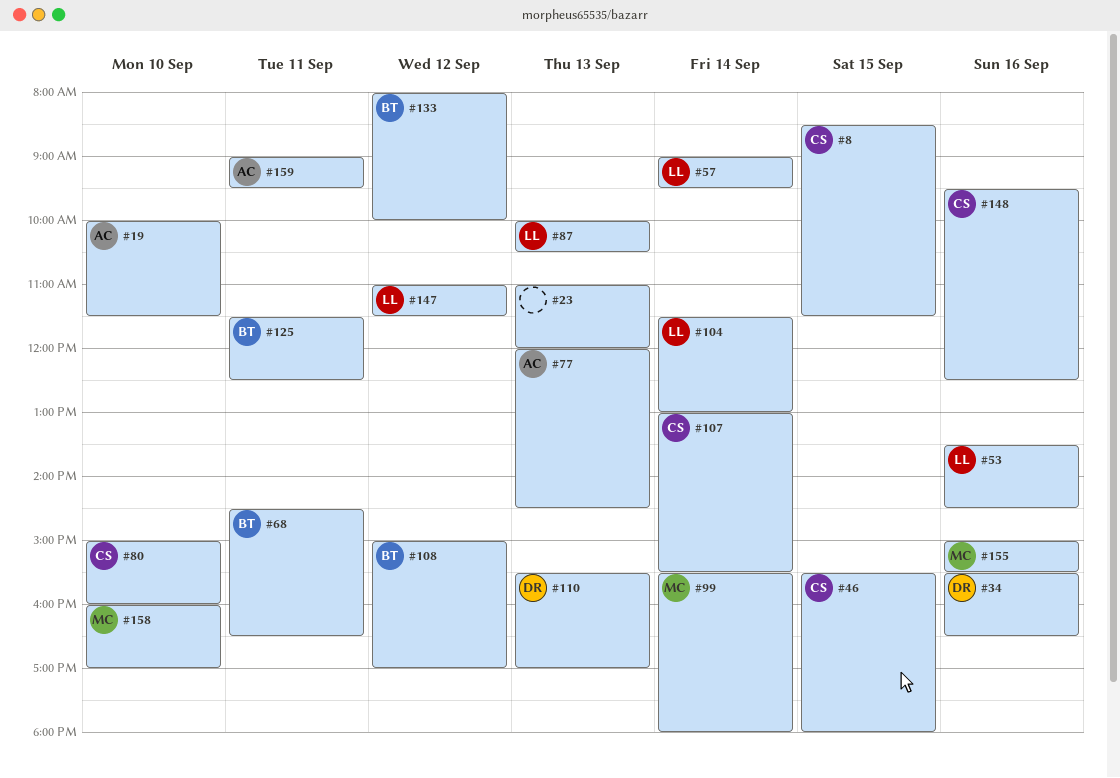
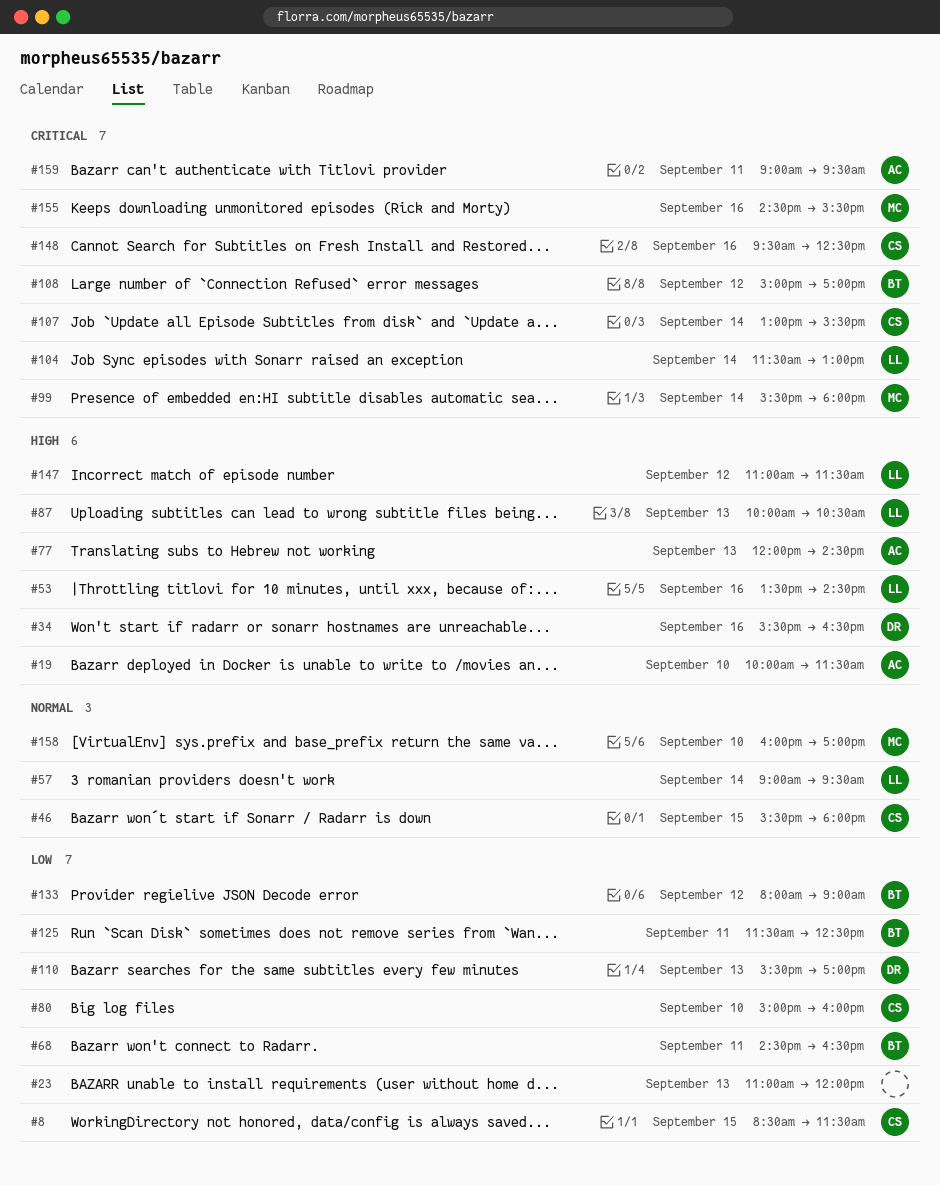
#133, ends: 10:00 -> 09:00
#155, begins: 15:00 -> 14:30

